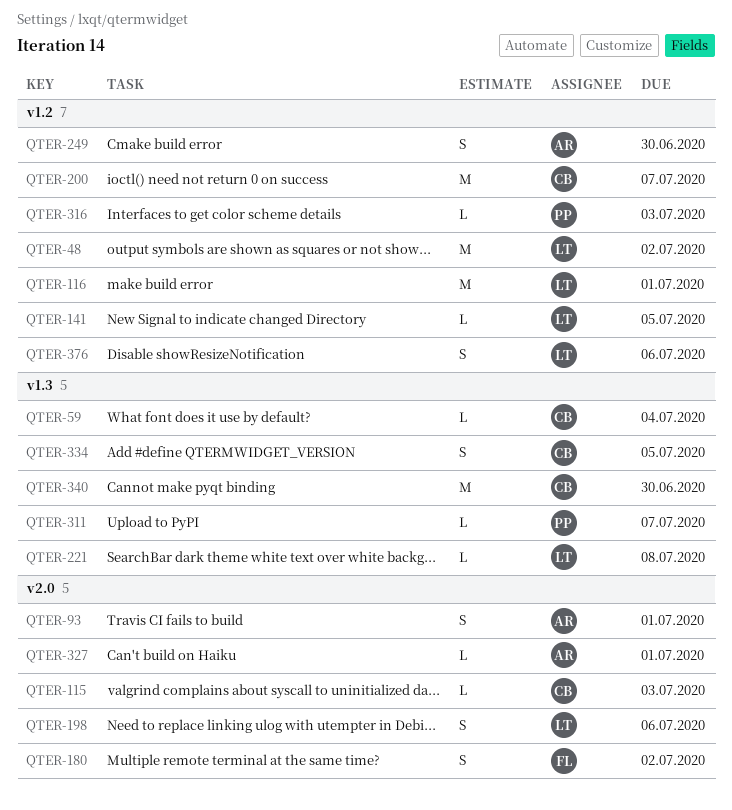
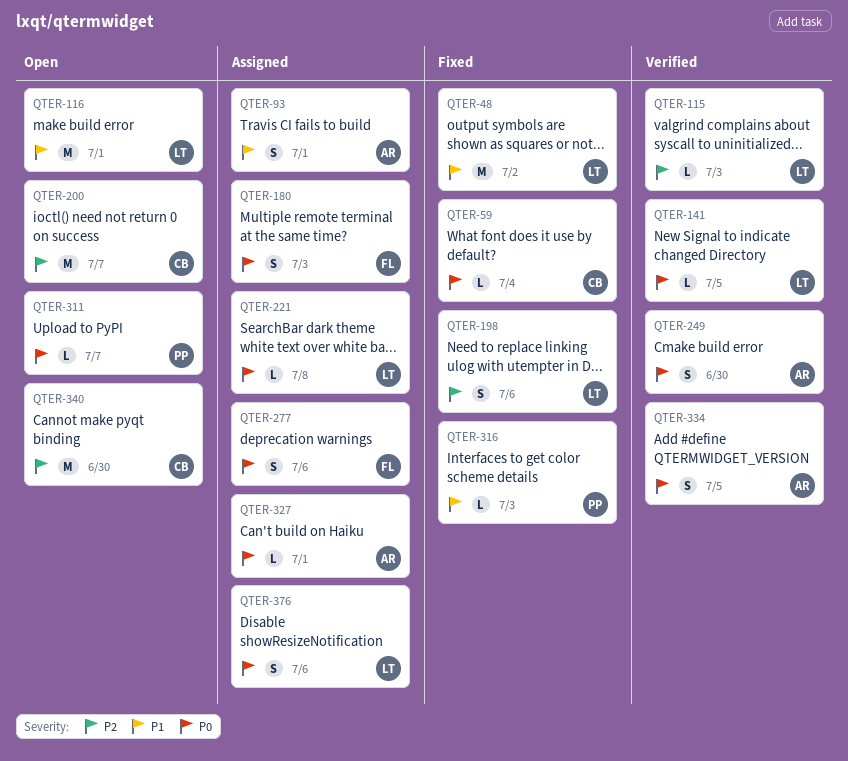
QTER-115, owner: CB -> LT
QTER-180, due: Jul 2 -> Jul 3
QTER-277: none -> present
QTER-334, owner: CB -> AR

